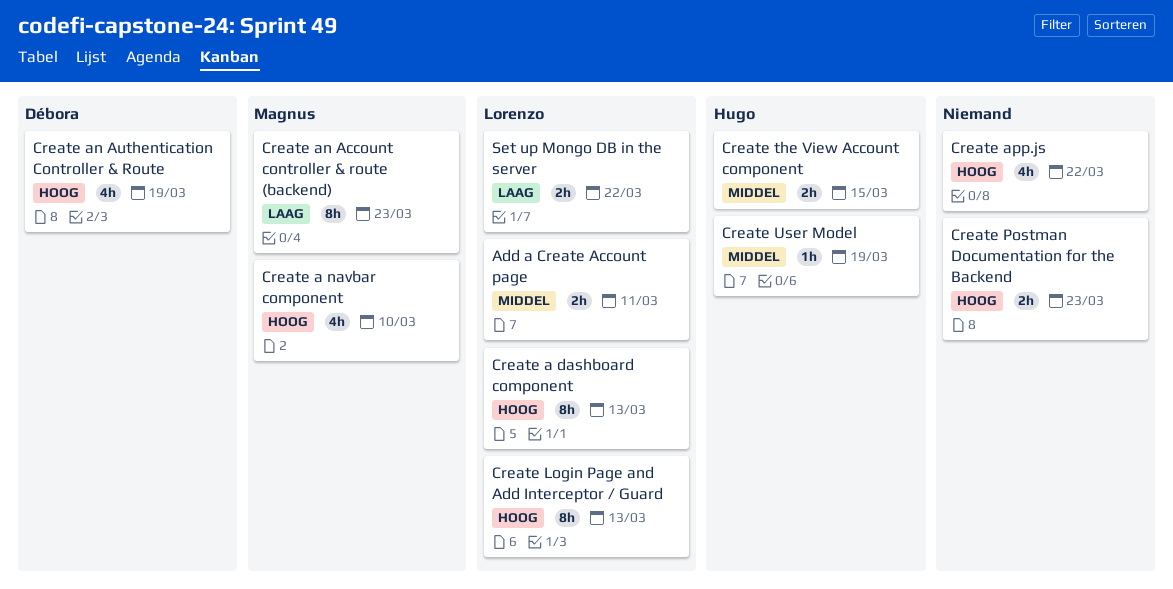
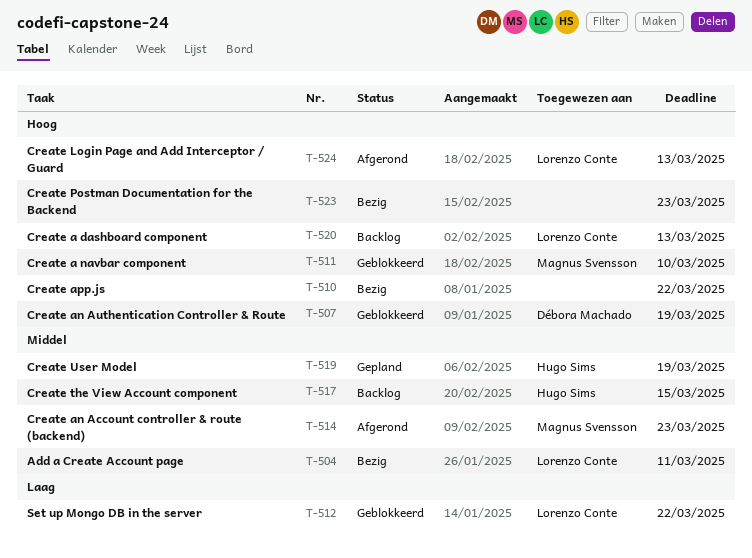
Create an Account controller & route (backend), priority: Laag -> Middel

